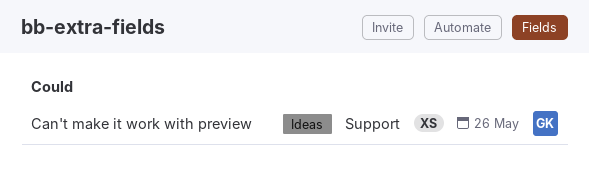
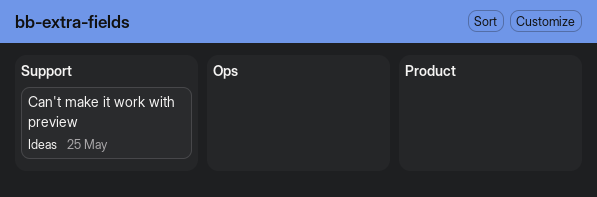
Can't make it work with preview, due: May 26 -> May 25

